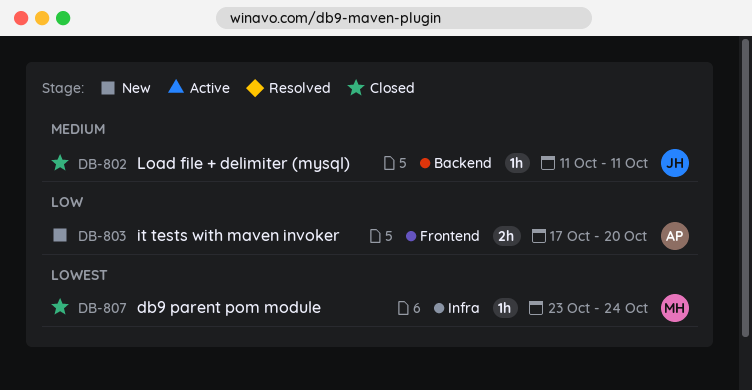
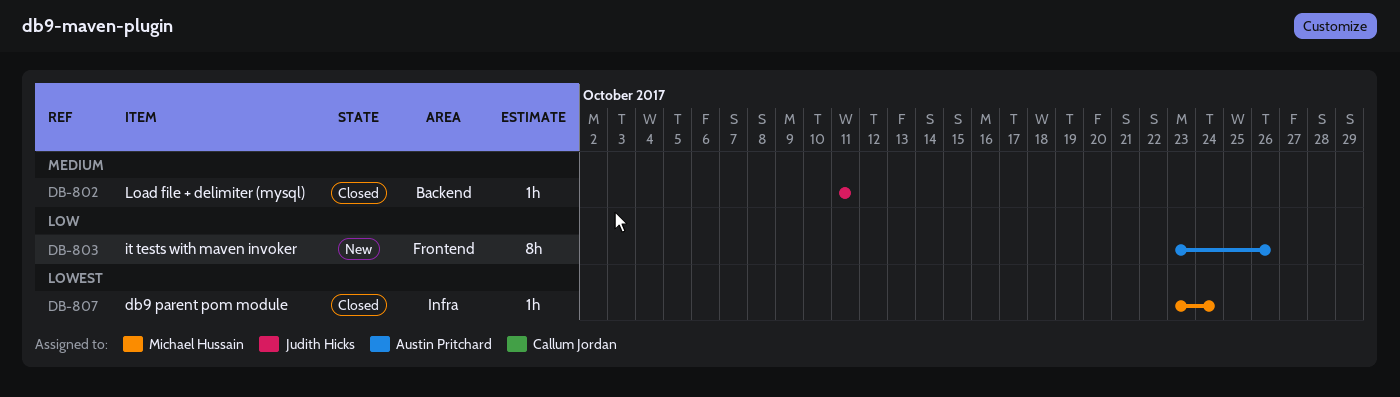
DB-803, estimate: 2h -> 8h
DB-803, start: Oct 17 -> Oct 23
DB-803, due: Oct 20 -> Oct 26

